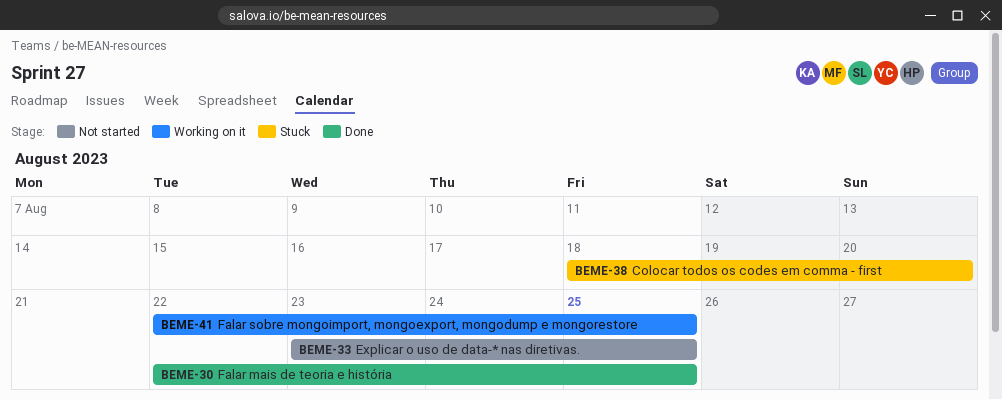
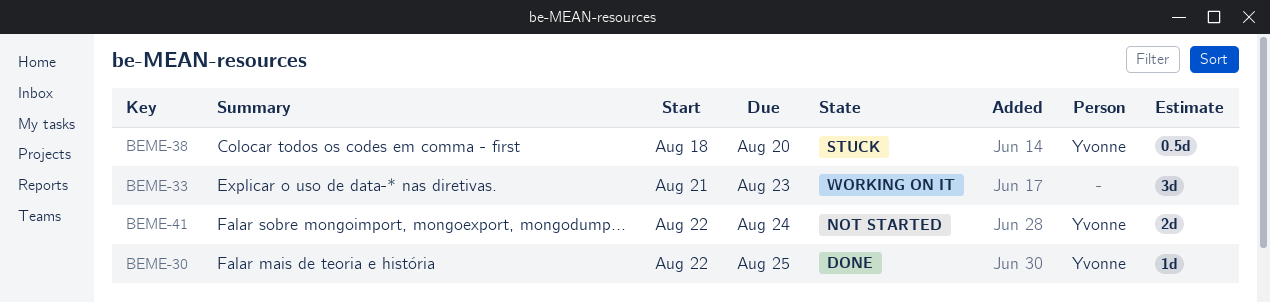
BEME-33, status: Not started -> Working on it
BEME-33, start: Aug 23 -> Aug 21
BEME-33, due: Aug 25 -> Aug 23
BEME-41, status: Working on it -> Not started
BEME-41, due: Aug 25 -> Aug 24

